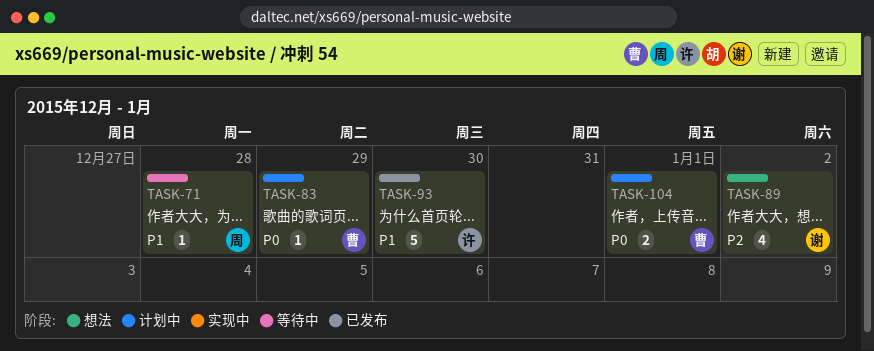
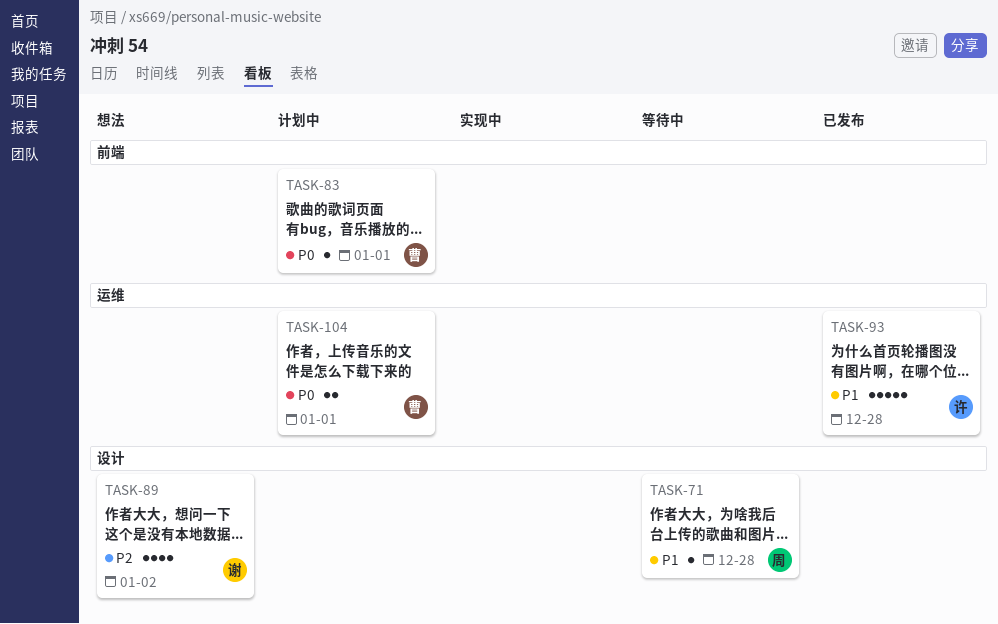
TASK-83, due: Dec 29 -> Jan 1
TASK-93, due: Dec 30 -> Dec 28

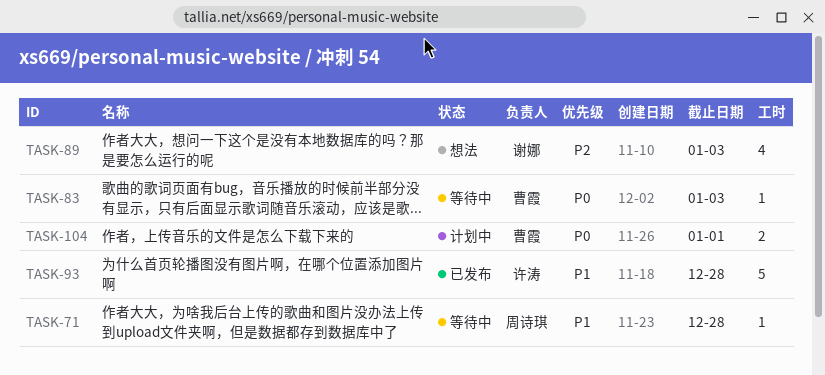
TASK-83, status: 计划中 -> 等待中
TASK-83, due: Jan 1 -> Jan 3
TASK-89, due: Jan 2 -> Jan 3

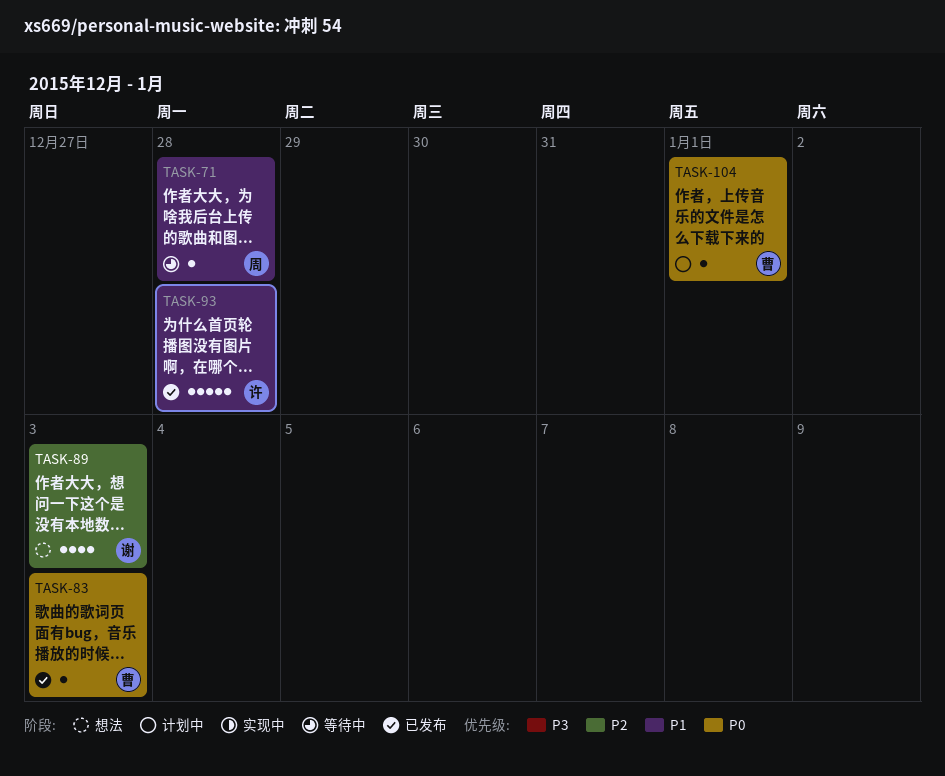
TASK-83, status: 等待中 -> 已发布
TASK-104, estimate: 2 -> 1

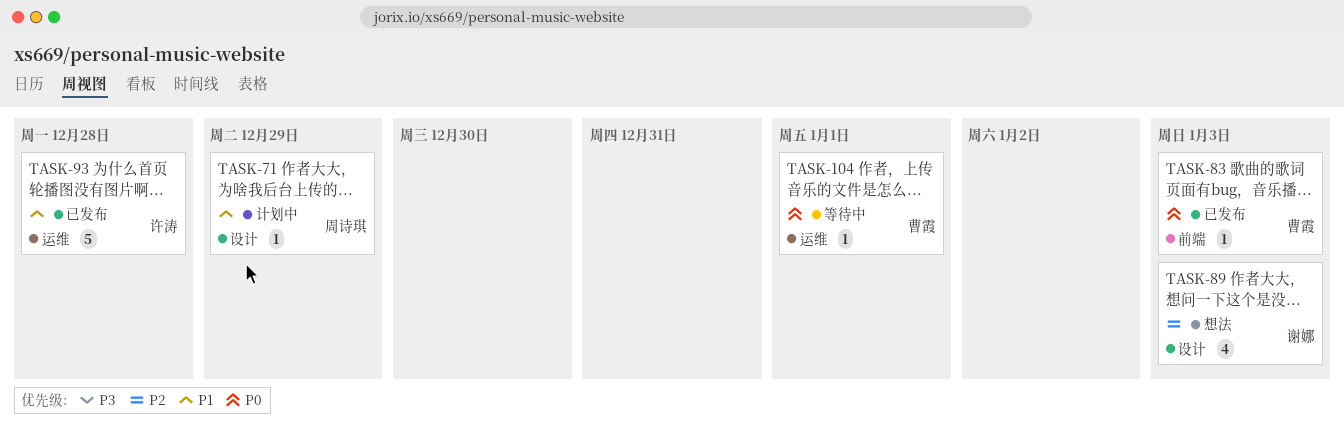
TASK-71, status: 等待中 -> 计划中
TASK-71, due: Dec 28 -> Dec 29
TASK-104, status: 计划中 -> 等待中

